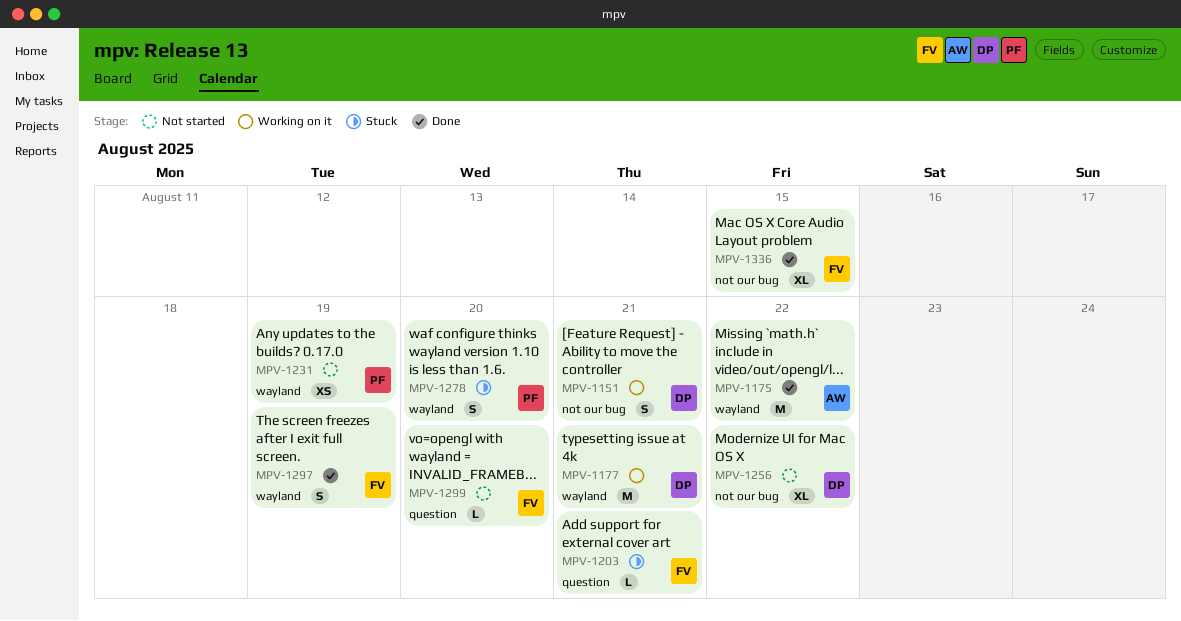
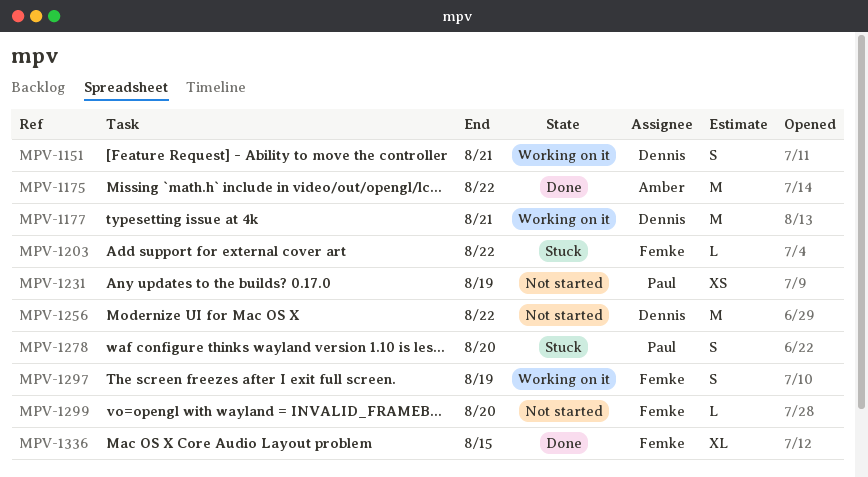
MPV-1203, due: Aug 21 -> Aug 22
MPV-1256, estimate: XL -> M
MPV-1297, status: Done -> Working on it

